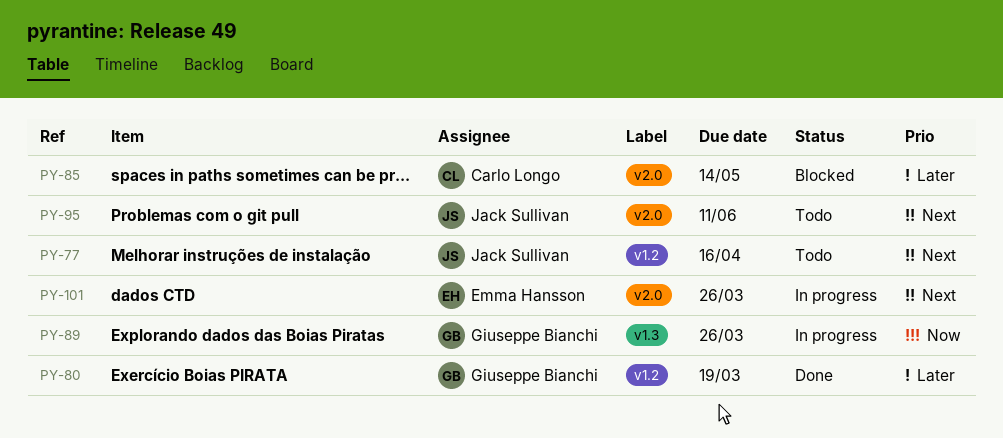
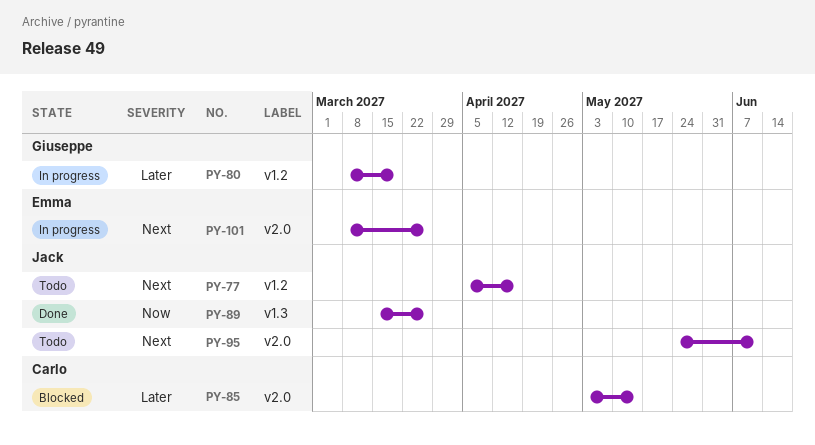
PY-80, status: Done -> In progress
PY-89, status: In progress -> Done
PY-89, owner: Giuseppe Bianchi -> Jack Sullivan

